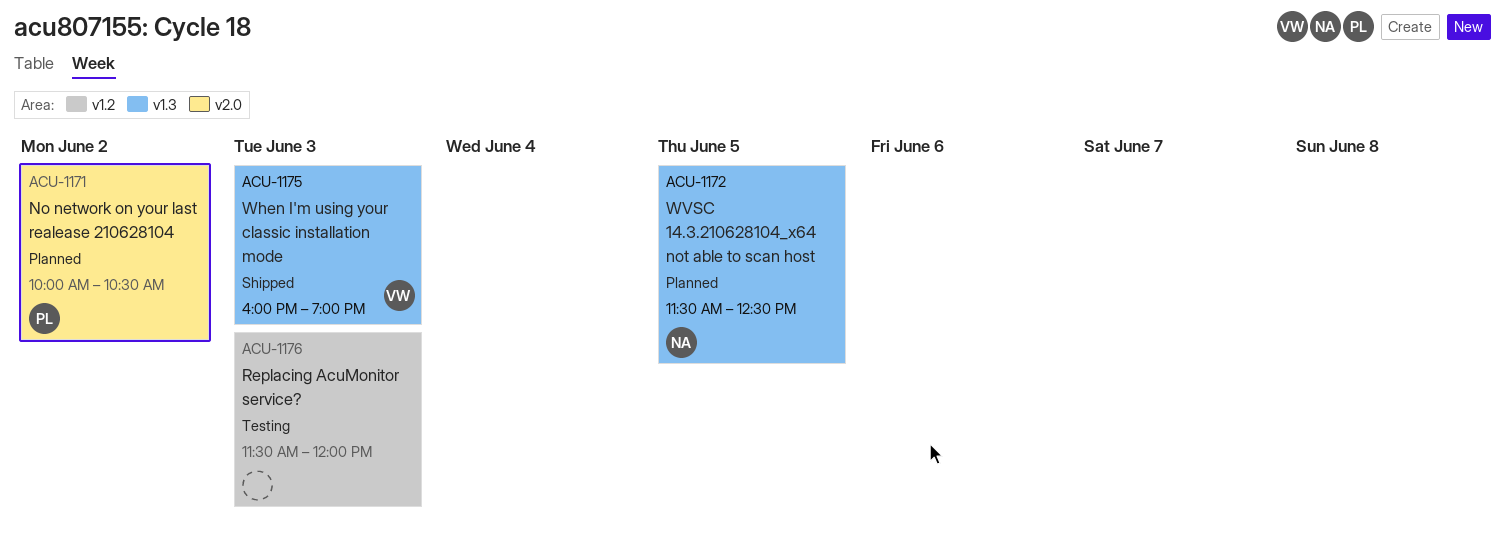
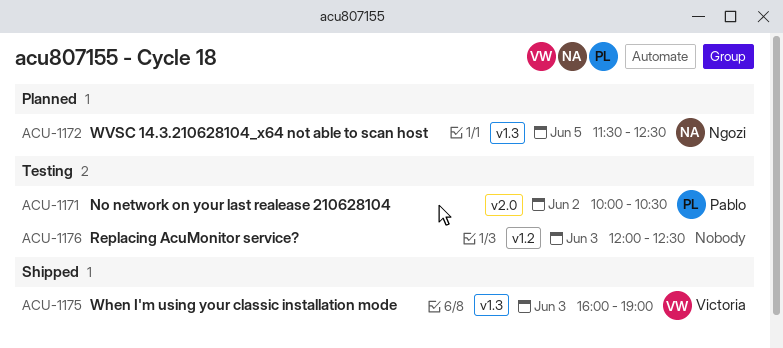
ACU-1171, status: Planned -> Testing
ACU-1176, begins: 11:30 -> 12:00
ACU-1176, ends: 12:00 -> 12:30

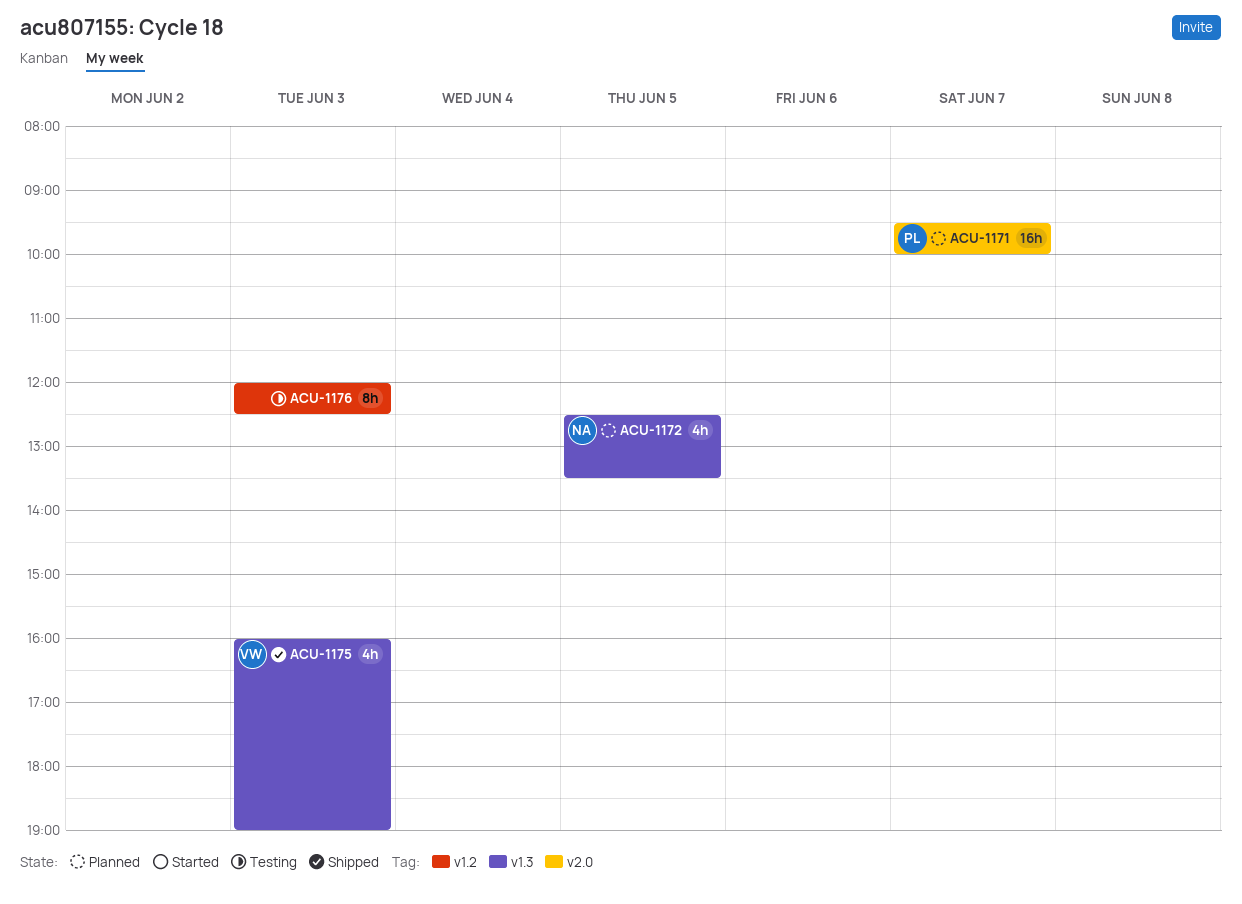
ACU-1171, status: Testing -> Planned
ACU-1171, day: Jun 2 -> Jun 7
ACU-1171, begins: 10:00 -> 09:30
ACU-1171, ends: 10:30 -> 10:00
ACU-1172, begins: 11:30 -> 12:30
ACU-1172, ends: 12:30 -> 13:30

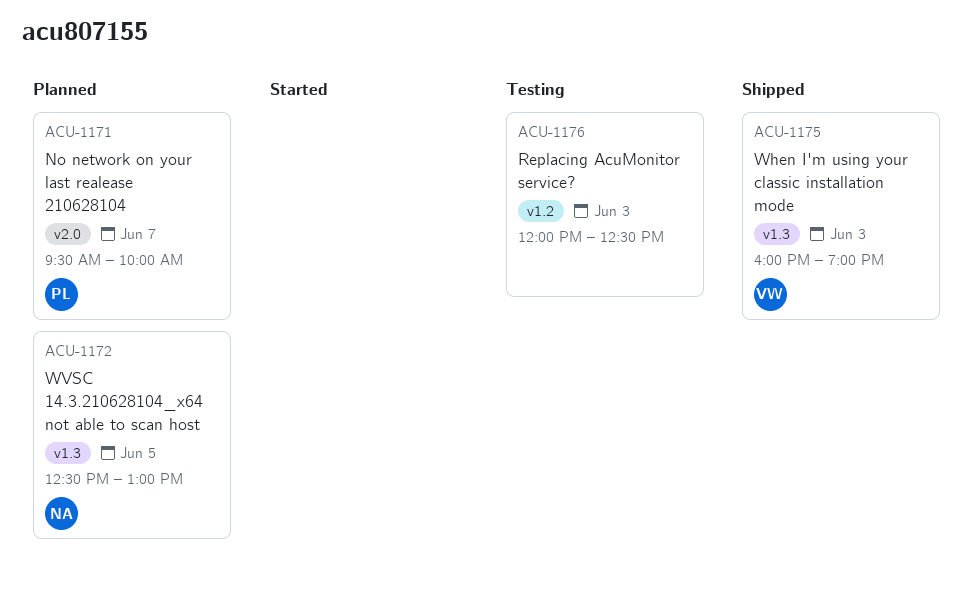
ACU-1172, ends: 13:30 -> 13:00

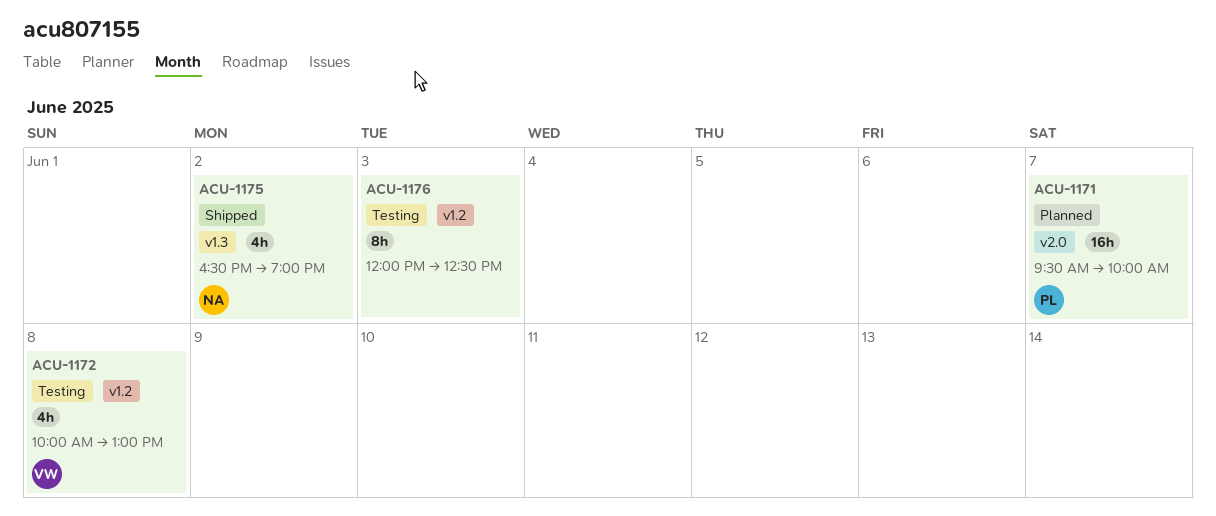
ACU-1172, status: Planned -> Testing
ACU-1172, owner: NA -> VW
ACU-1172, label: v1.3 -> v1.2
ACU-1172, day: Jun 5 -> Jun 8
ACU-1172, begins: 12:30 -> 10:00
ACU-1175, owner: VW -> NA
ACU-1175, day: Jun 3 -> Jun 2
ACU-1175, begins: 16:00 -> 16:30

